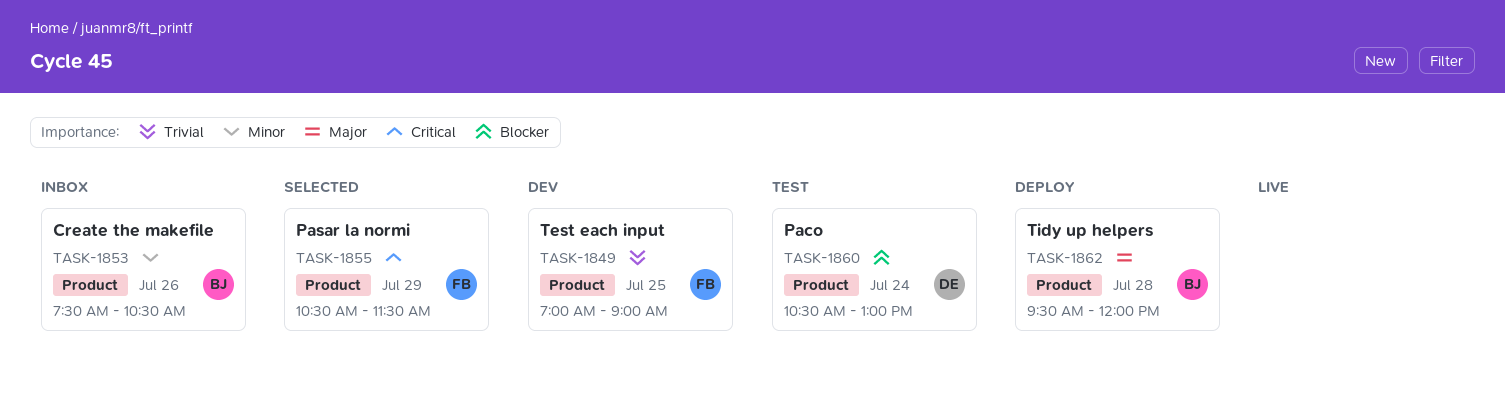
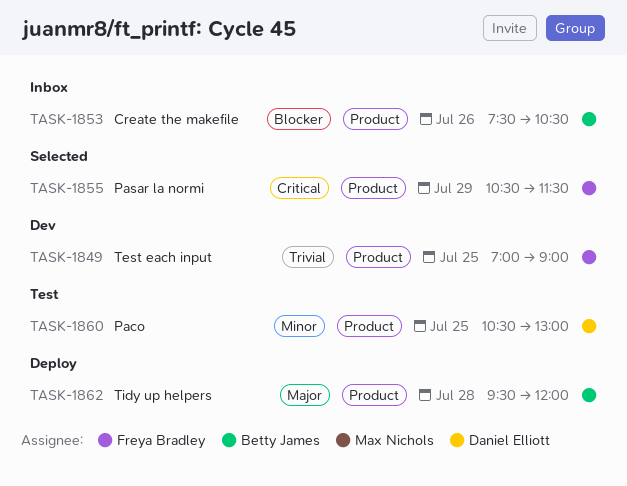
TASK-1853, priority: Minor -> Blocker
TASK-1860, priority: Blocker -> Minor
TASK-1860, day: Jul 24 -> Jul 25

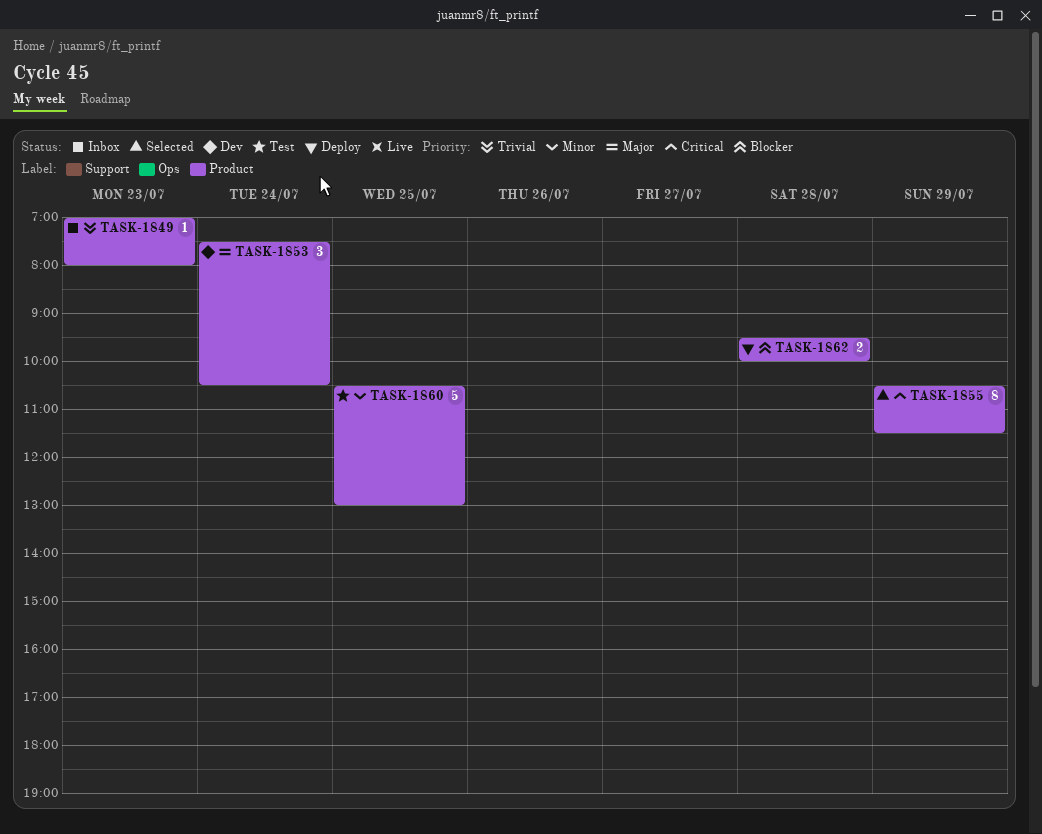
TASK-1849, status: Dev -> Inbox
TASK-1849, day: Jul 25 -> Jul 23
TASK-1849, ends: 09:00 -> 08:00
TASK-1853, status: Inbox -> Dev
TASK-1853, priority: Blocker -> Major
TASK-1853, day: Jul 26 -> Jul 24
TASK-1862, priority: Major -> Blocker
TASK-1862, ends: 12:00 -> 10:00

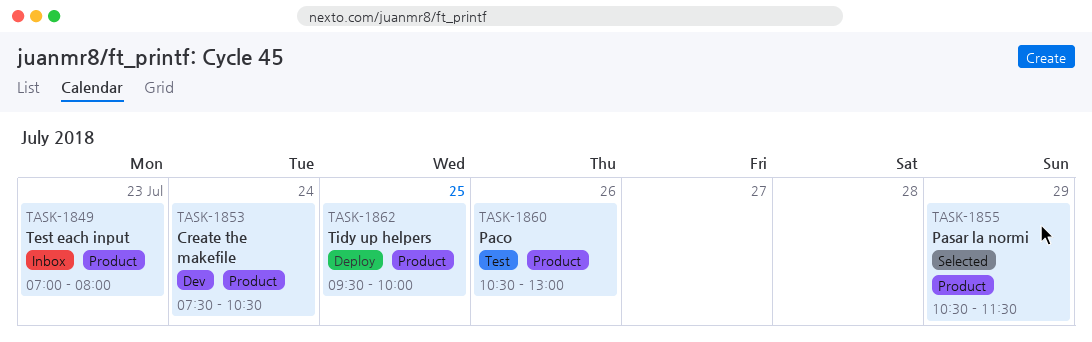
TASK-1860, day: Jul 25 -> Jul 26
TASK-1862, day: Jul 28 -> Jul 25

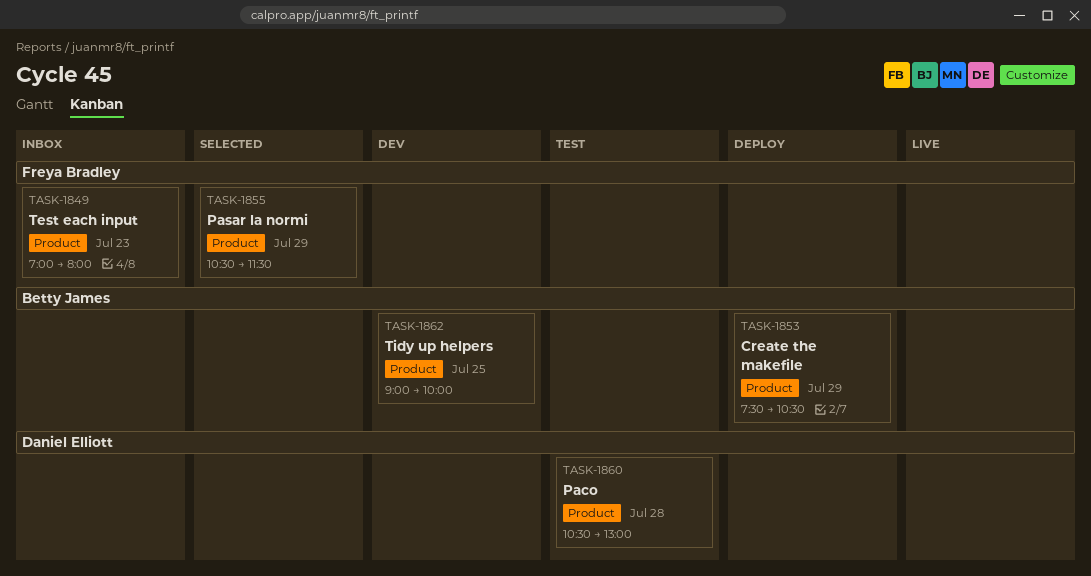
TASK-1853, status: Dev -> Deploy
TASK-1853, day: Jul 24 -> Jul 29
TASK-1860, day: Jul 26 -> Jul 28
TASK-1862, status: Deploy -> Dev
TASK-1862, begins: 09:30 -> 09:00

